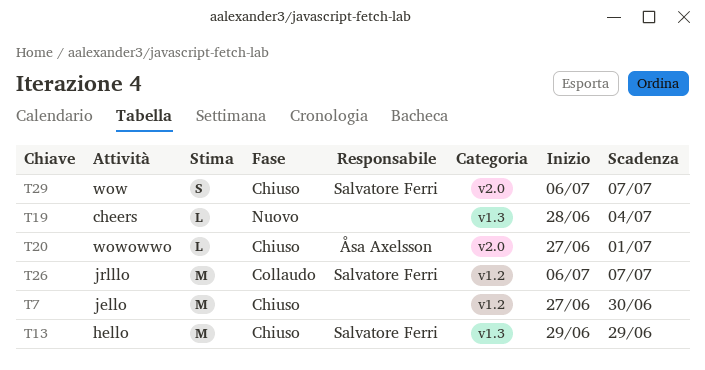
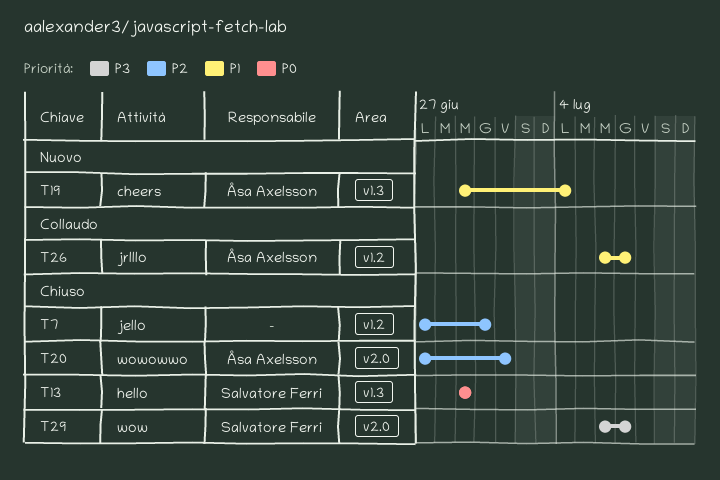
T19, owner: none -> Åsa Axelsson
T19, start: Jun 28 -> Jun 29
T26, owner: Salvatore Ferri -> Åsa Axelsson

